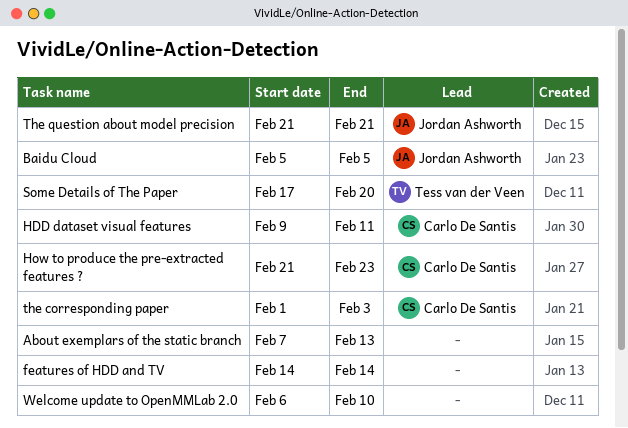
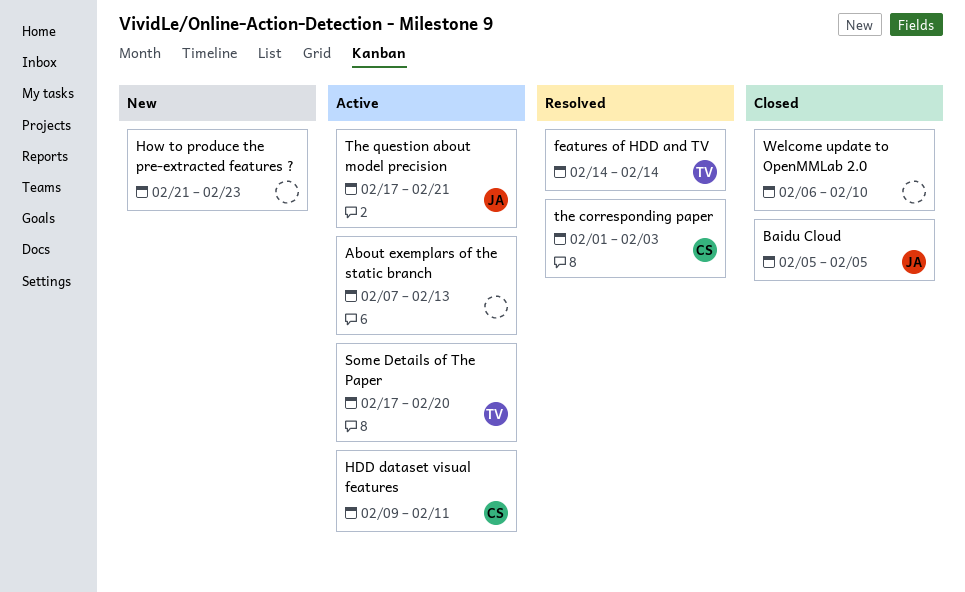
features of HDD and TV, owner: none -> Tess van der Veen
How to produce the pre-extracted features ?, owner: Carlo De Santis -> none
The question about model precision, start: Feb 21 -> Feb 17

